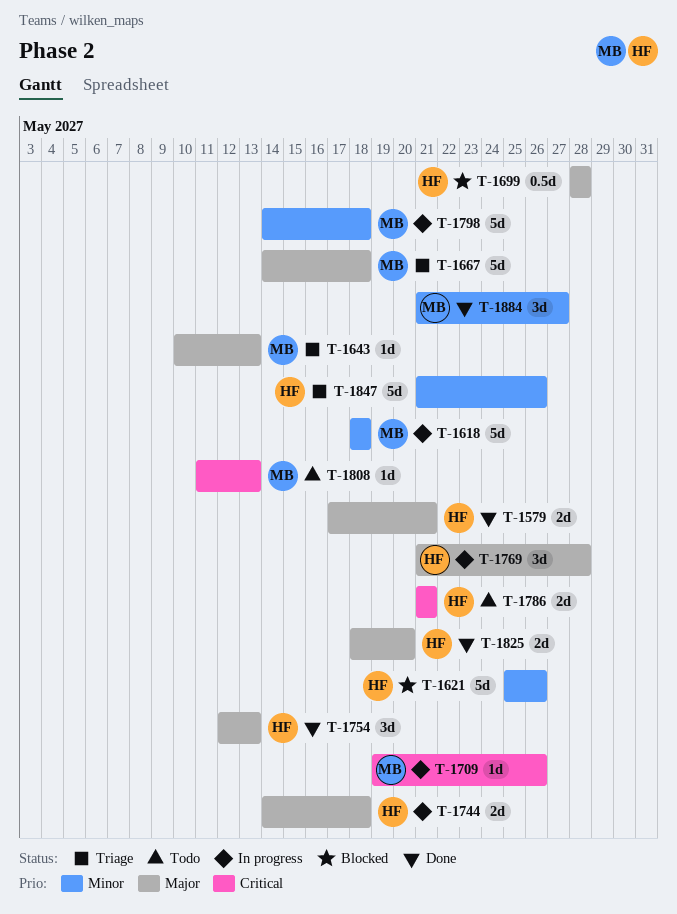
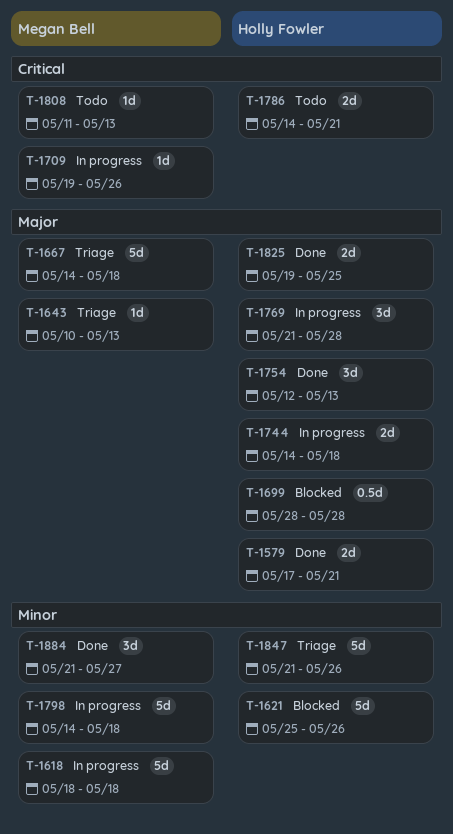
T-1786, start: May 21 -> May 14
T-1825, start: May 18 -> May 19
T-1825, due: May 20 -> May 25

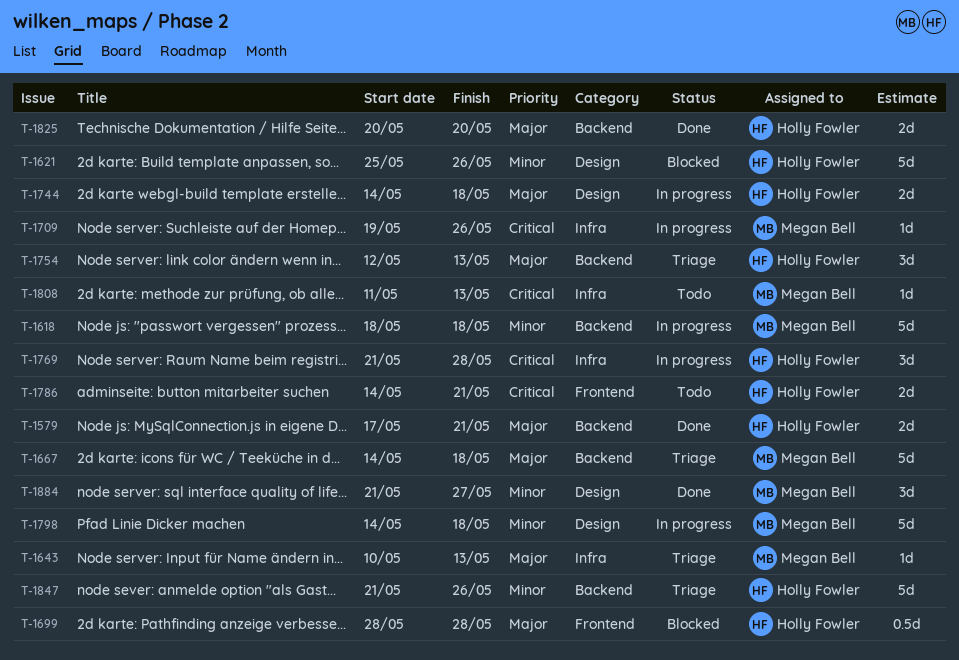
T-1754, status: Done -> Triage
T-1769, priority: Major -> Critical
T-1825, start: May 19 -> May 20
T-1825, due: May 25 -> May 20

